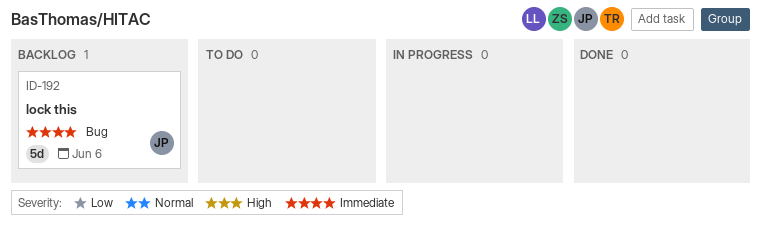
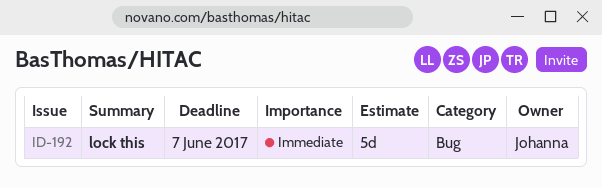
ID-192, due: Jun 6 -> Jun 7

